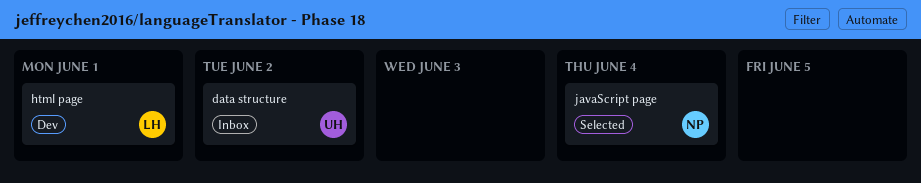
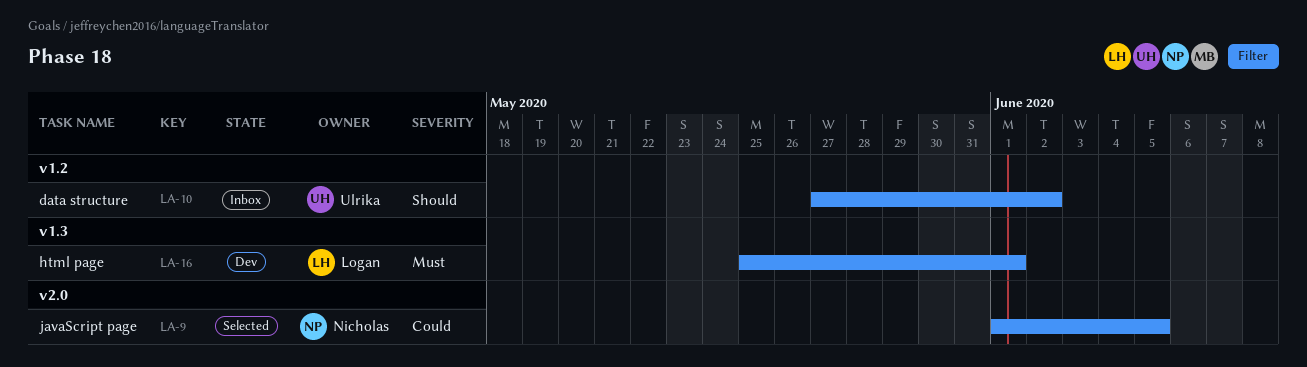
javaScript page, due: Jun 4 -> Jun 5

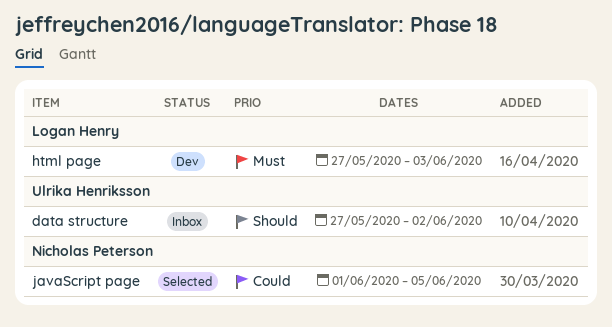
html page, start: May 25 -> May 27
html page, due: Jun 1 -> Jun 3

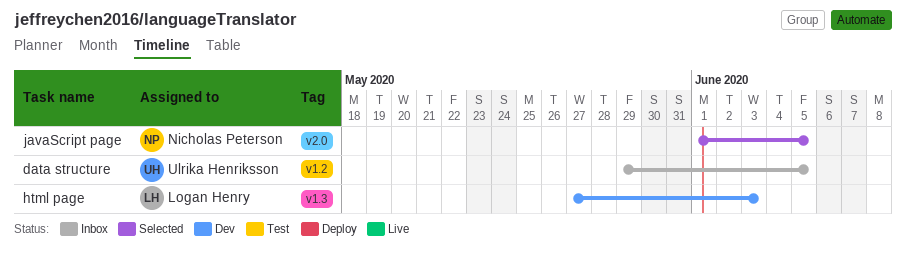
data structure, start: May 27 -> May 29
data structure, due: Jun 2 -> Jun 5

